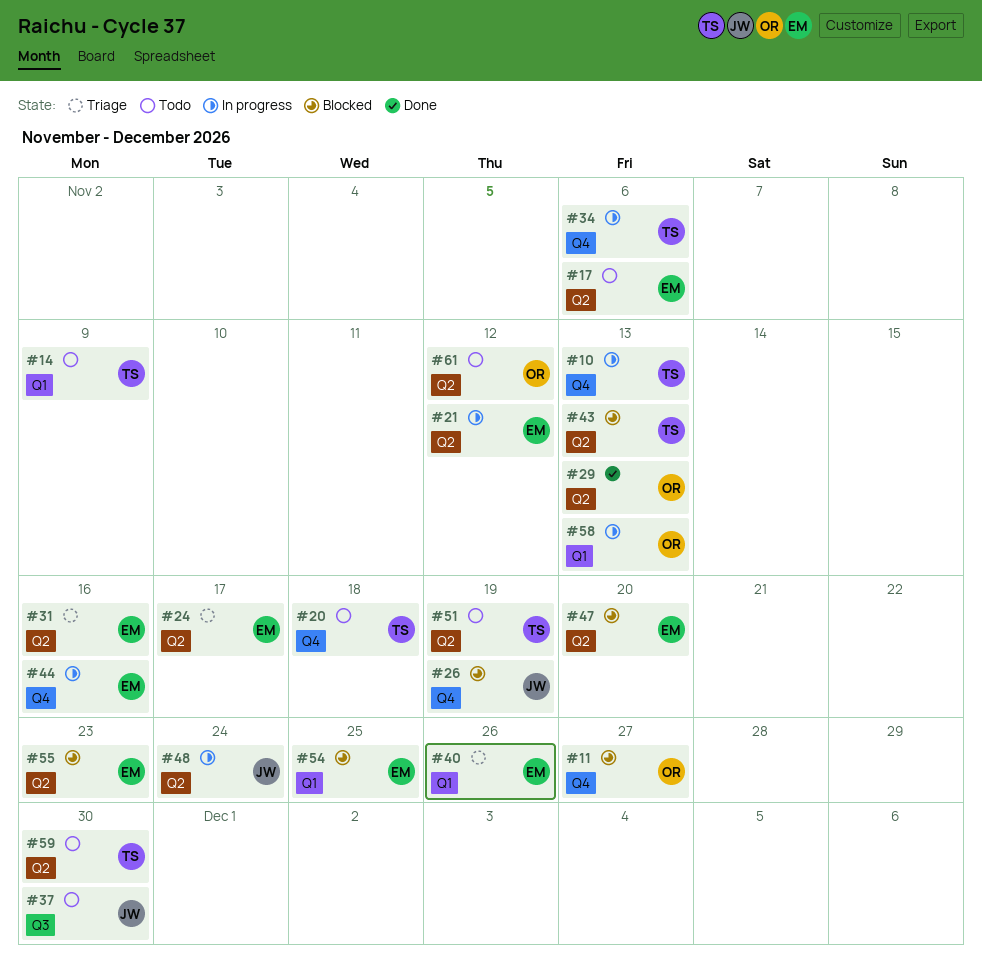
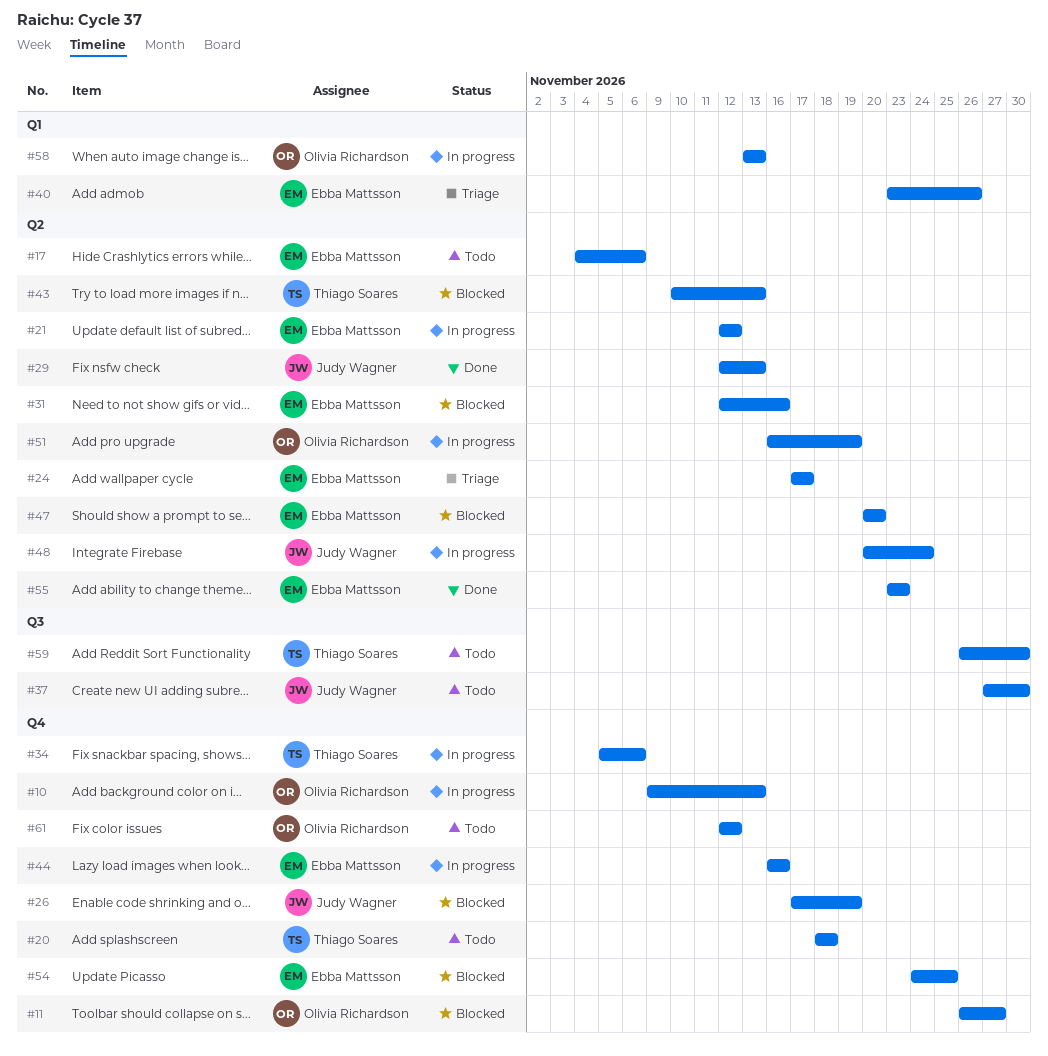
#10, owner: Thiago Soares -> Olivia Richardson
#14: present -> none
#29, owner: Olivia Richardson -> Judy Wagner
#31, status: Triage -> Blocked
#51, status: Todo -> In progress
#51, owner: Thiago Soares -> Olivia Richardson
#54, label: Q1 -> Q4
#55, status: Blocked -> Done
#59, label: Q2 -> Q3
#61, label: Q2 -> Q4

